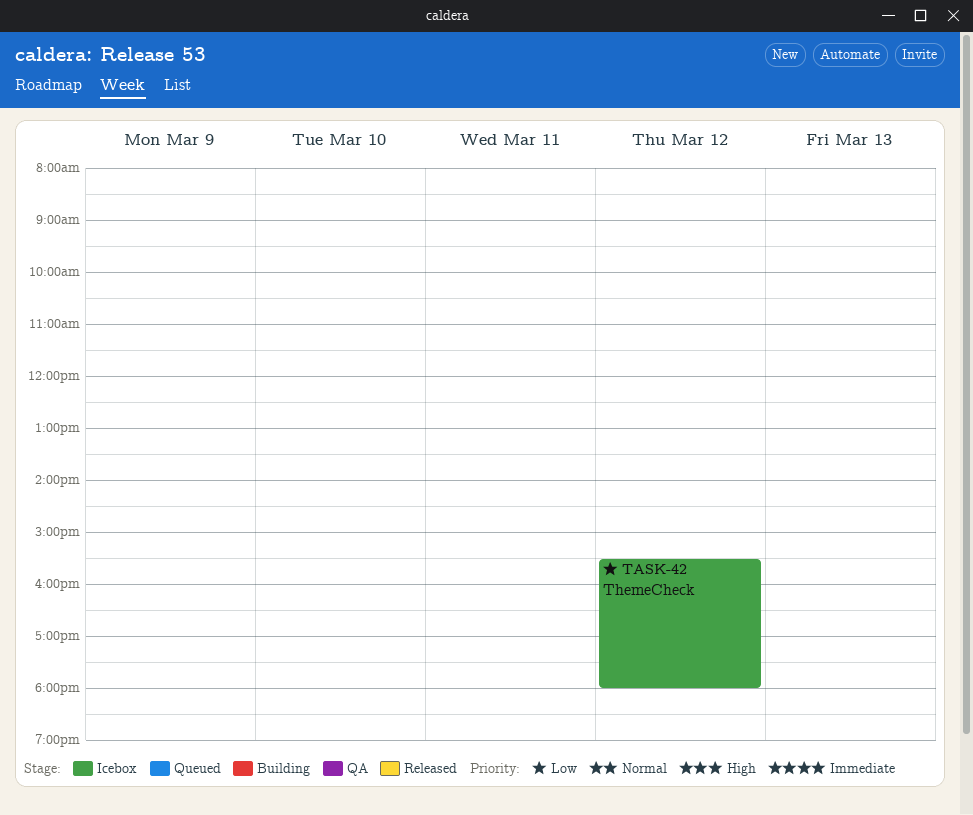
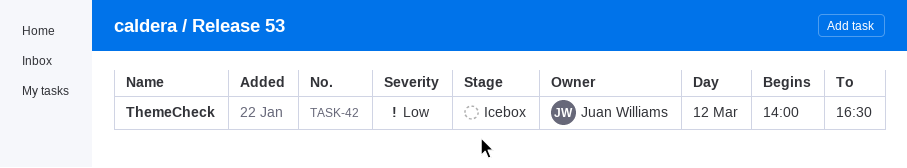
TASK-42, begins: 15:30 -> 14:00
TASK-42, ends: 18:00 -> 16:30

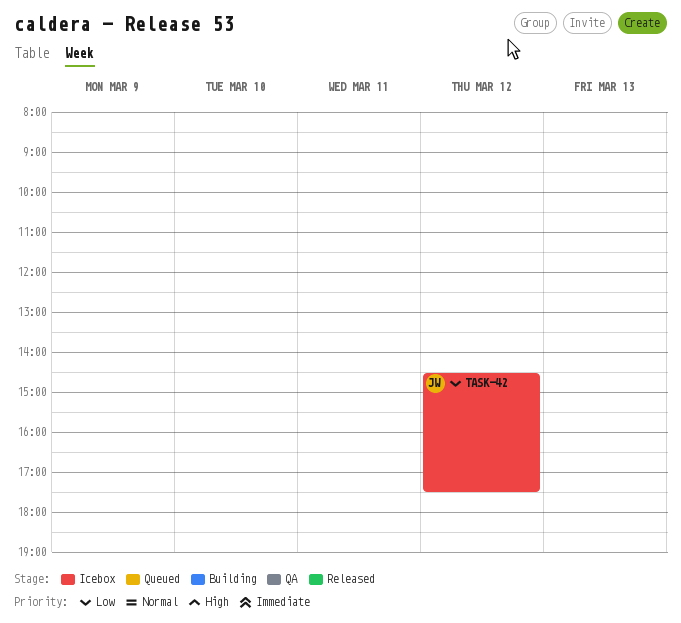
TASK-42, begins: 14:00 -> 14:30
TASK-42, ends: 16:30 -> 17:30

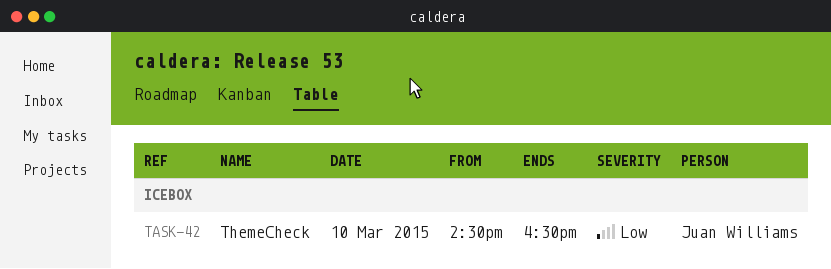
TASK-42, day: Mar 12 -> Mar 10
TASK-42, ends: 17:30 -> 16:30

